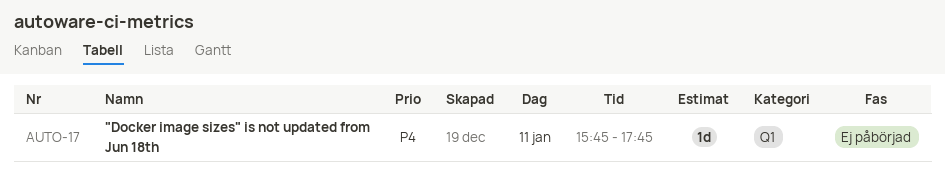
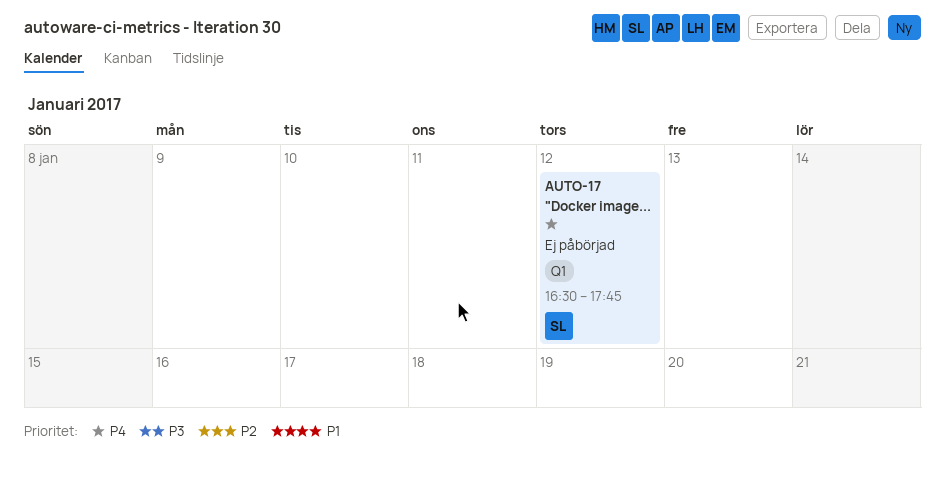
AUTO-17, day: Jan 11 -> Jan 12
AUTO-17, begins: 15:45 -> 16:30

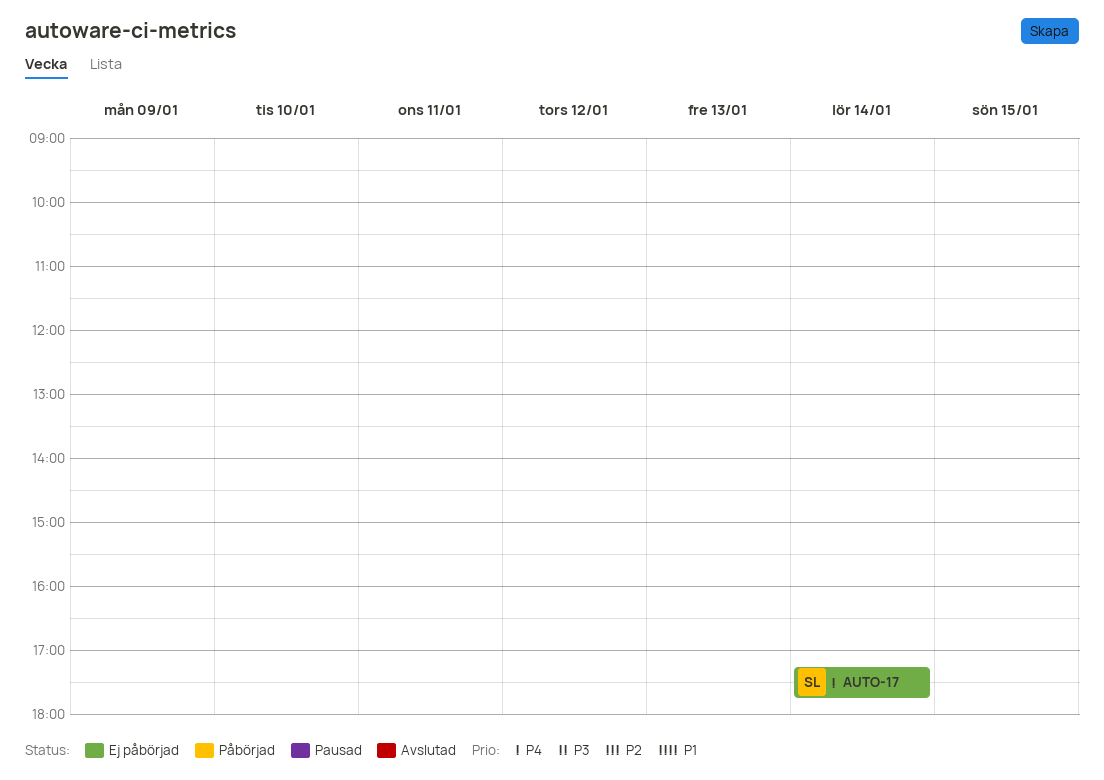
AUTO-17, day: Jan 12 -> Jan 14
AUTO-17, begins: 16:30 -> 17:15

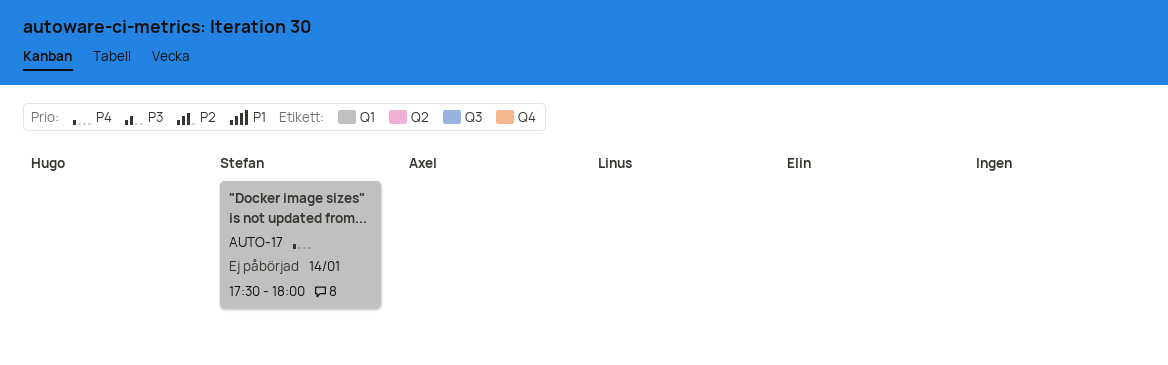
AUTO-17, begins: 17:15 -> 17:30
AUTO-17, ends: 17:45 -> 18:00

